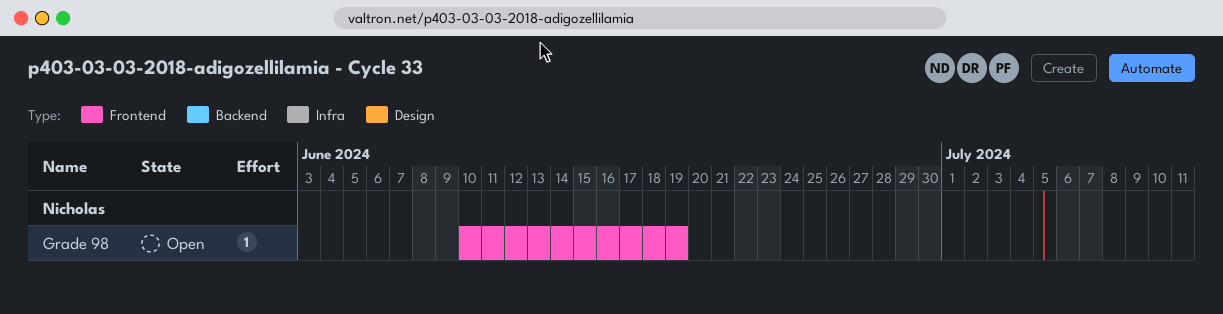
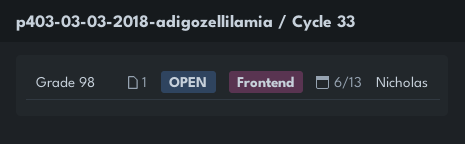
Grade 98, due: Jun 19 -> Jun 13

